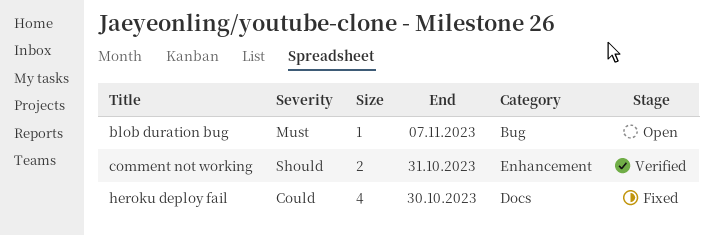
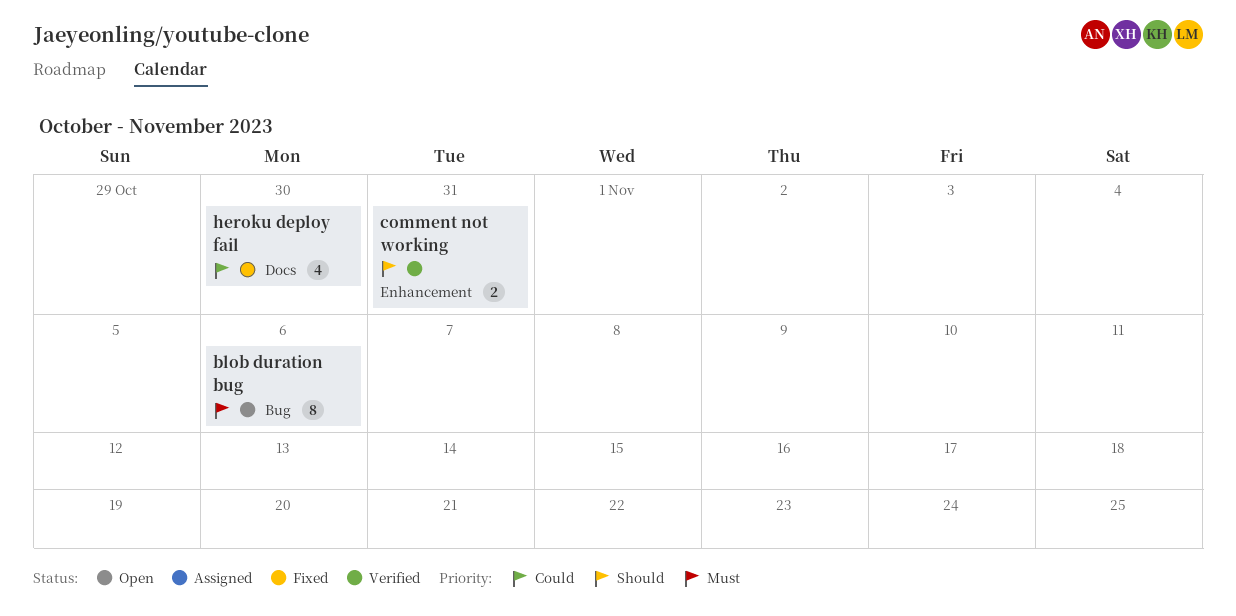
blob duration bug, estimate: 1 -> 8
blob duration bug, due: Nov 7 -> Nov 6

